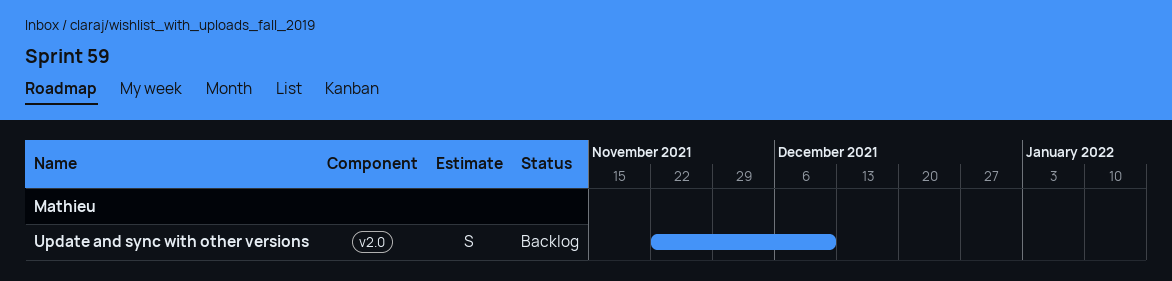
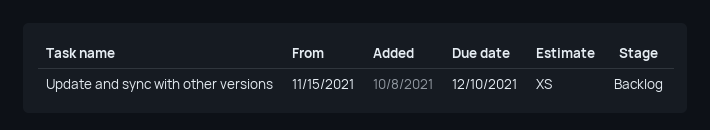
Update and sync with other versions, estimate: S -> XS
Update and sync with other versions, start: Nov 22 -> Nov 15

